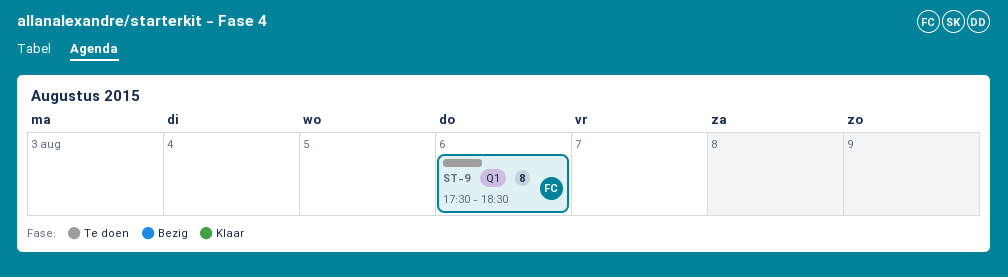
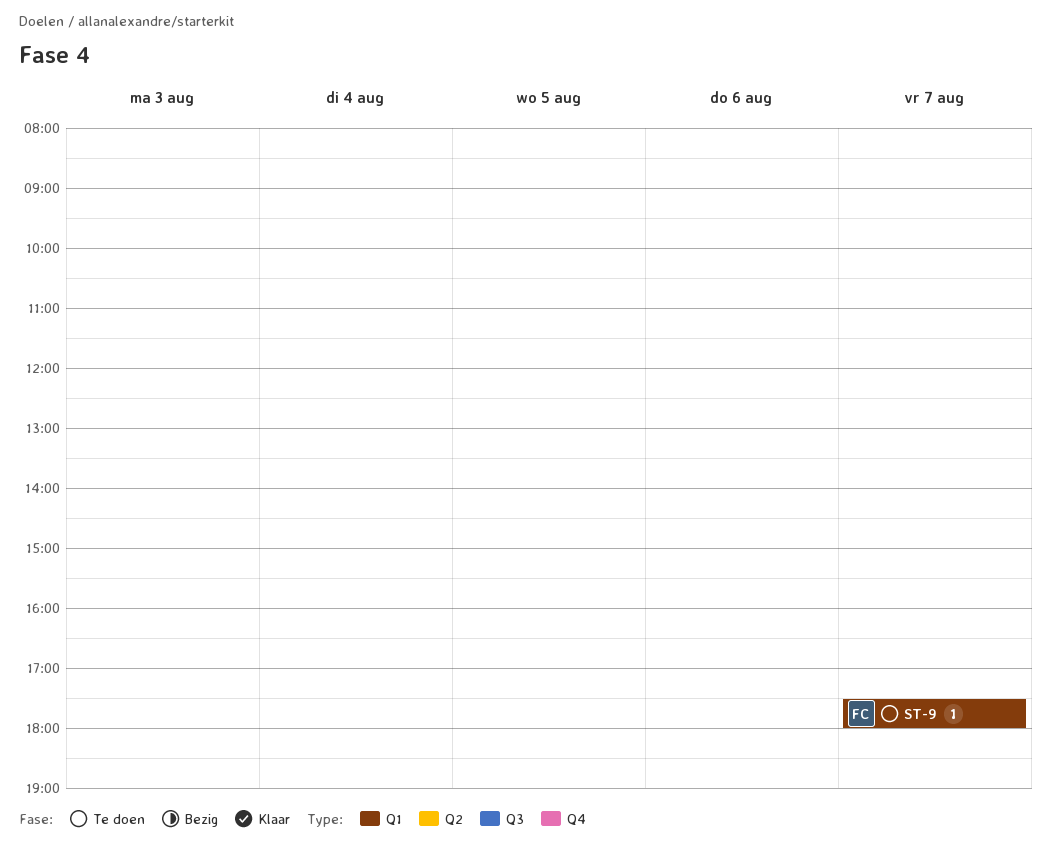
ST-9, estimate: 8 -> 1
ST-9, day: Aug 6 -> Aug 7
ST-9, ends: 18:30 -> 18:00

